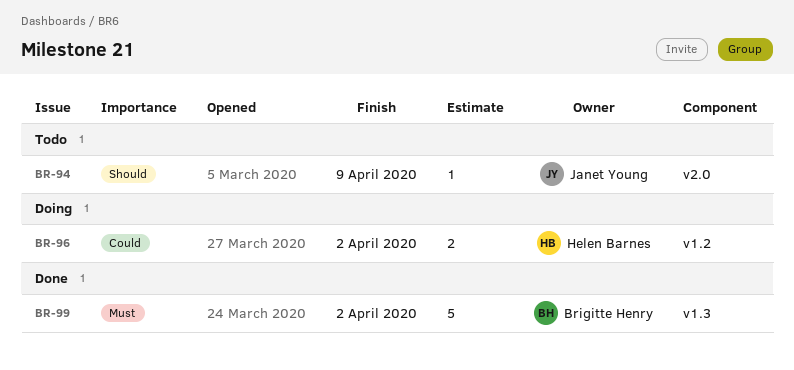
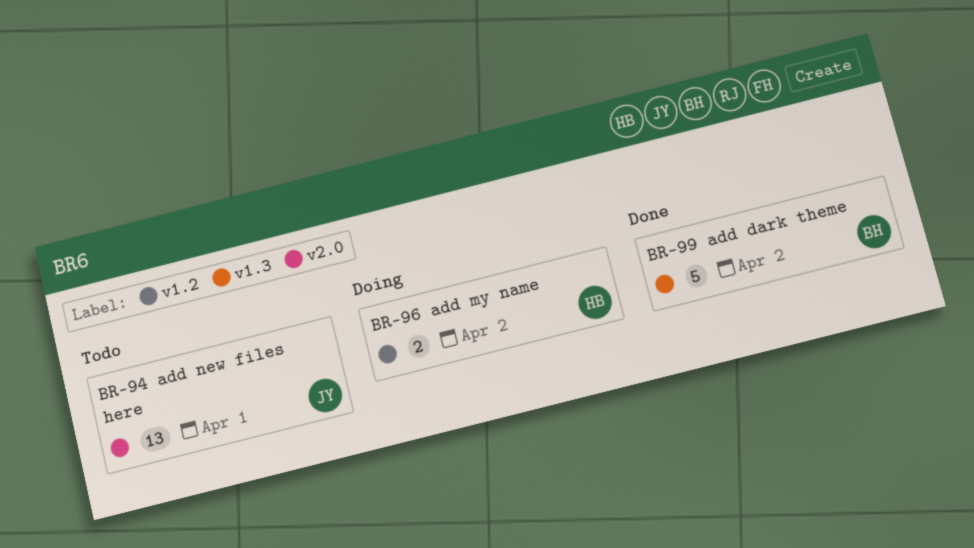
BR-94, estimate: 1 -> 13
BR-94, due: Apr 9 -> Apr 1

